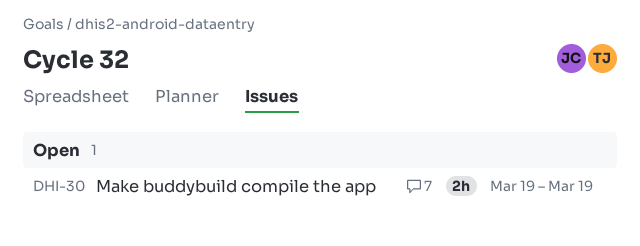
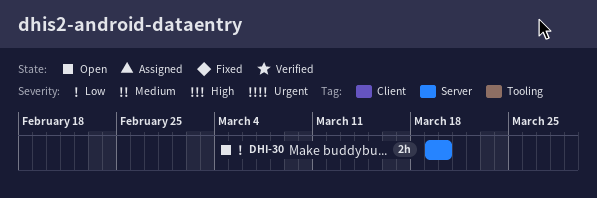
DHI-30, due: Mar 19 -> Mar 20

